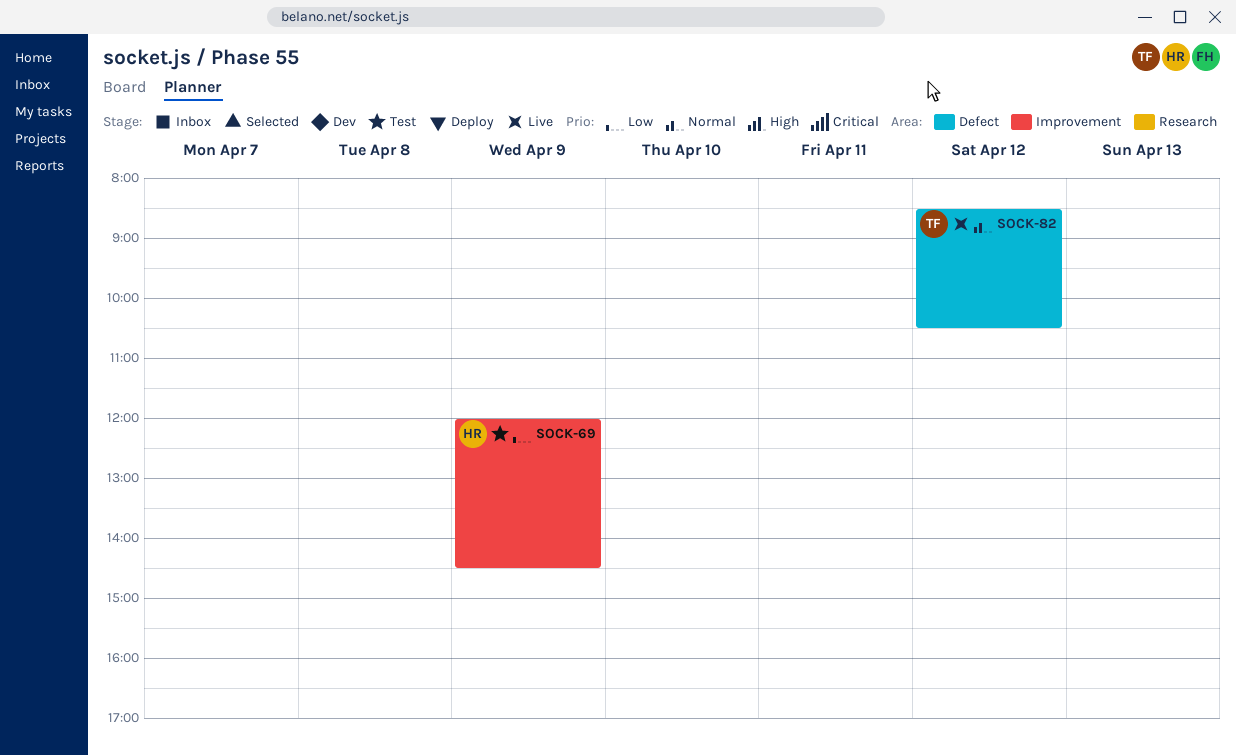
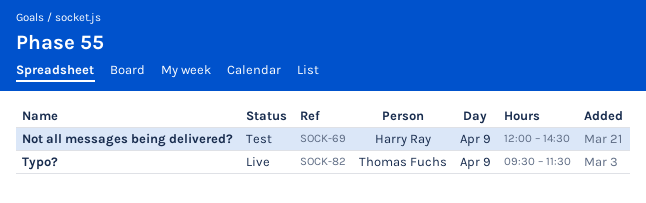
SOCK-82, day: Apr 12 -> Apr 9
SOCK-82, begins: 08:30 -> 09:30
SOCK-82, ends: 10:30 -> 11:30

